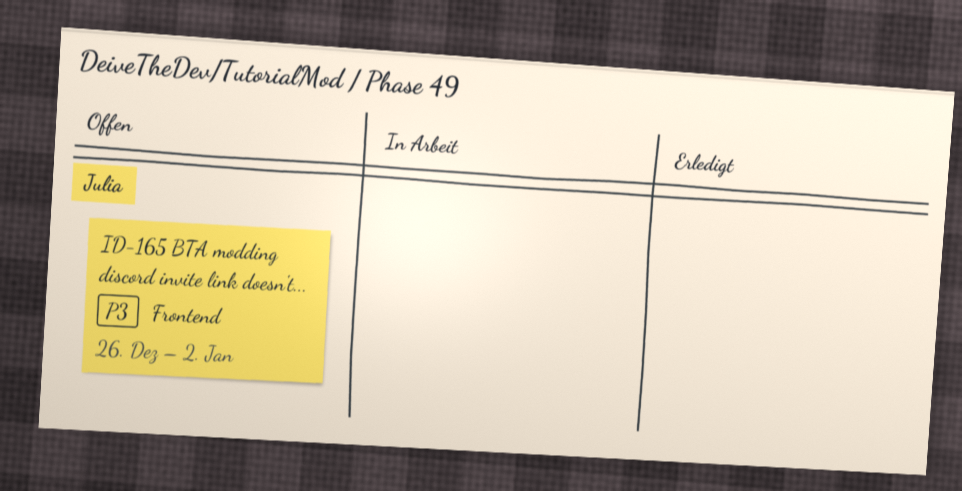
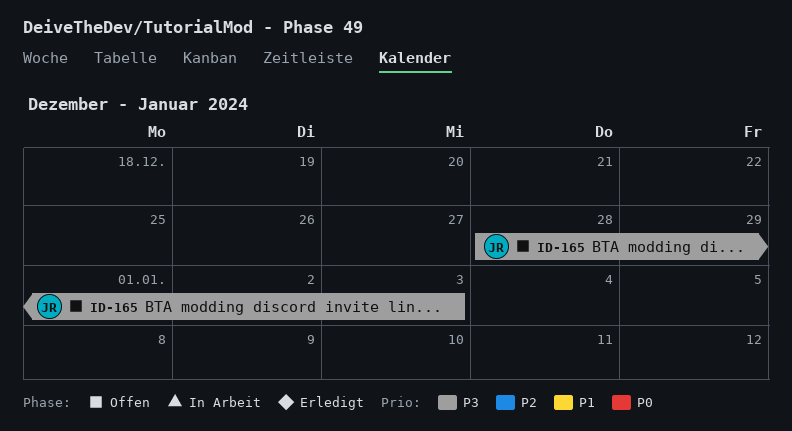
ID-165, start: Dec 26 -> Dec 28
ID-165, due: Jan 2 -> Jan 3

